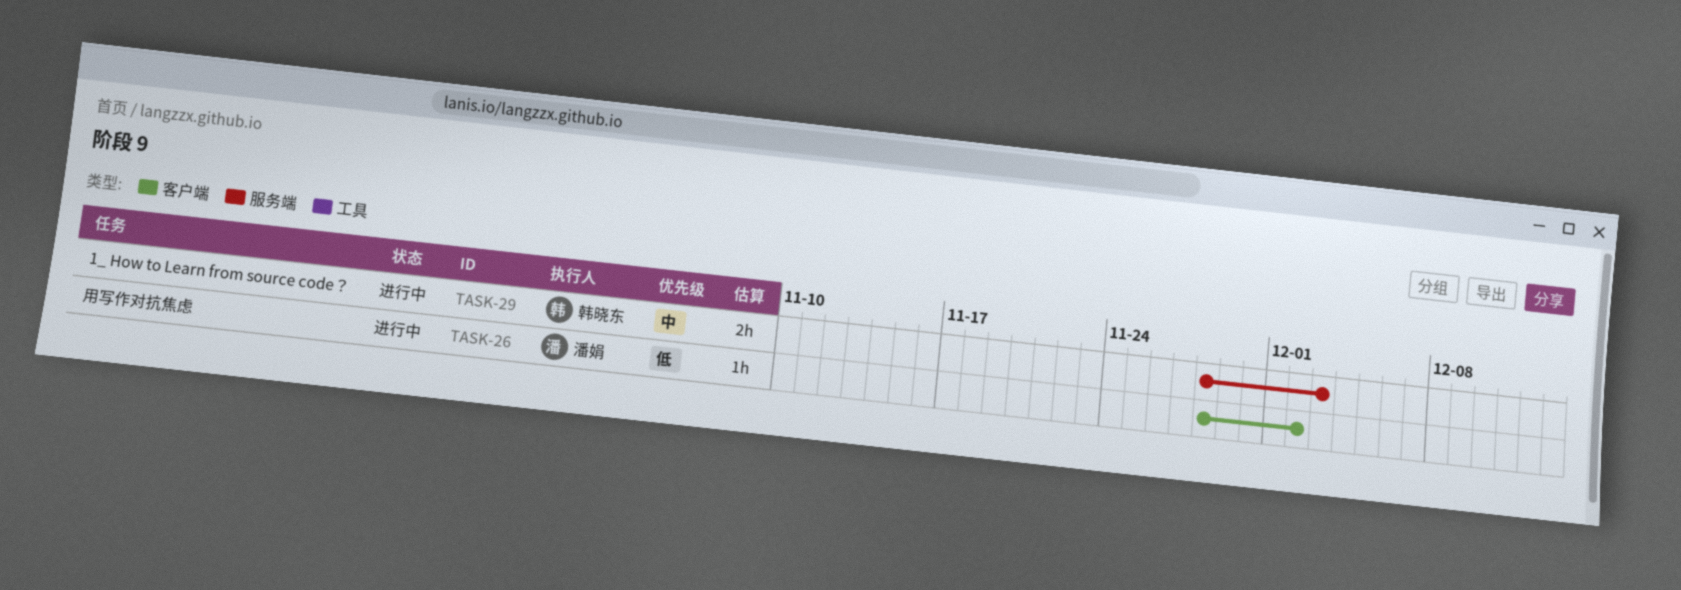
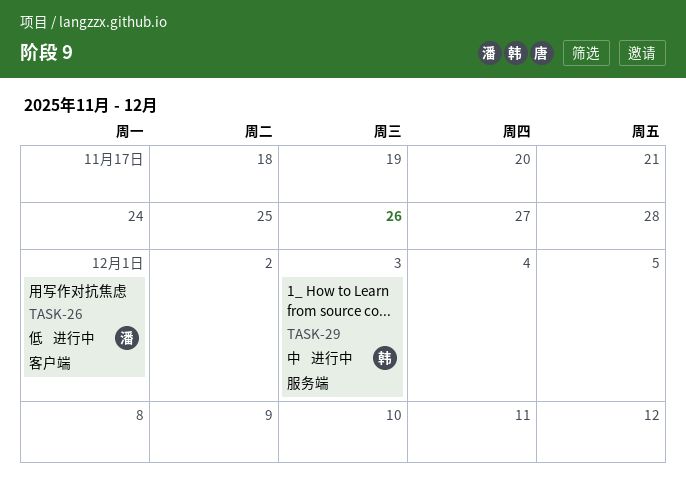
TASK-26, due: Dec 2 -> Dec 1

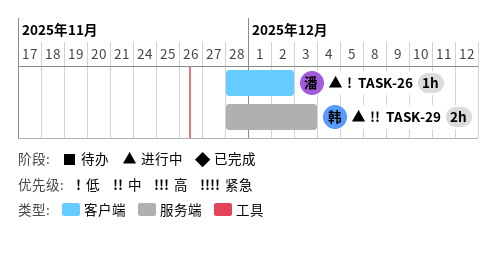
TASK-26, due: Dec 1 -> Dec 2

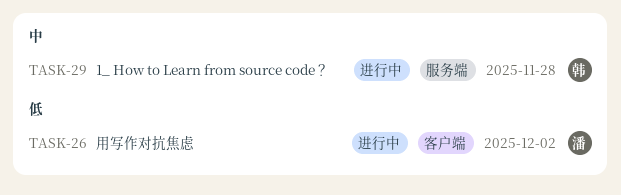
TASK-29, due: Dec 3 -> Nov 28

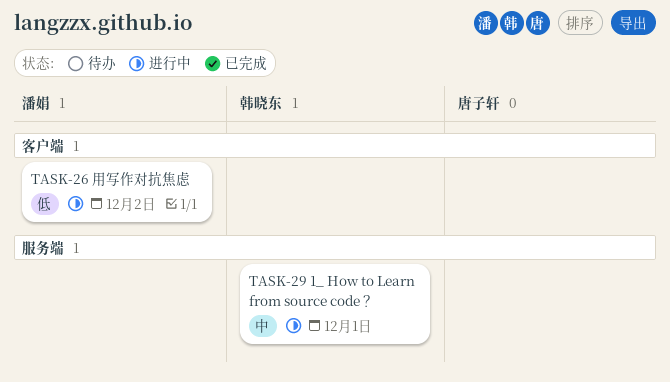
TASK-29, due: Nov 28 -> Dec 1

